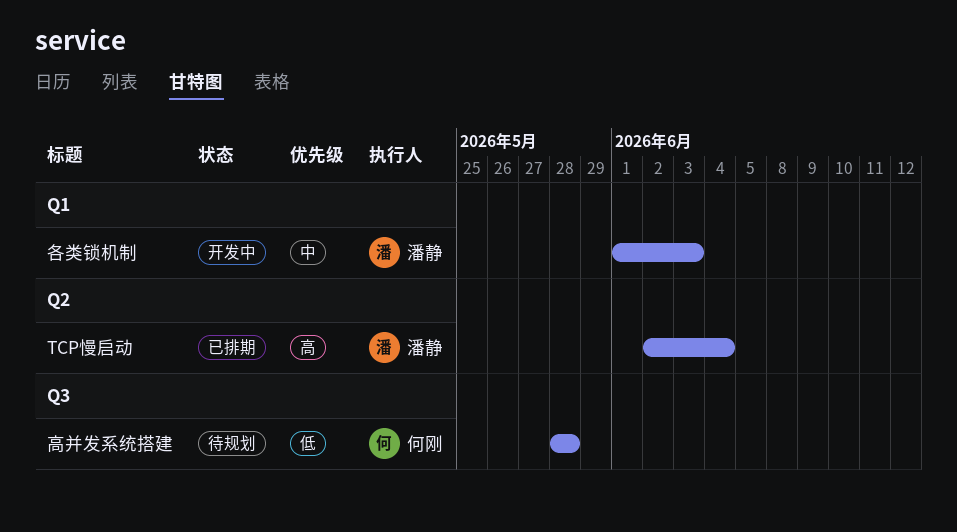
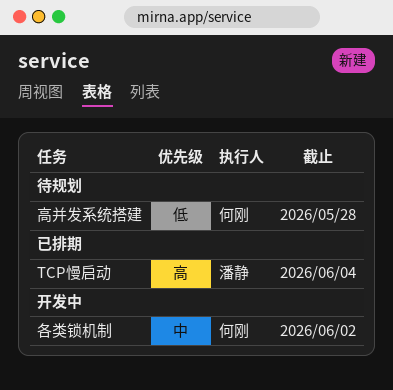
各类锁机制, owner: 潘静 -> 何刚
各类锁机制, due: Jun 3 -> Jun 2

